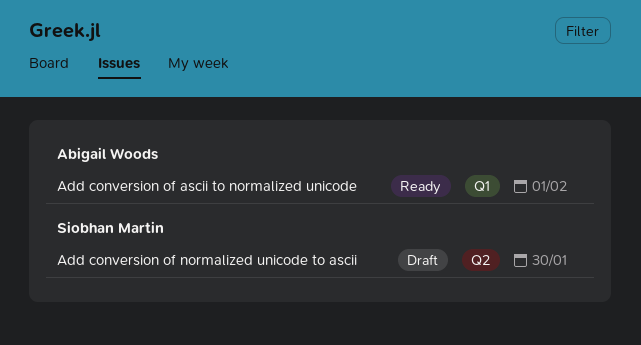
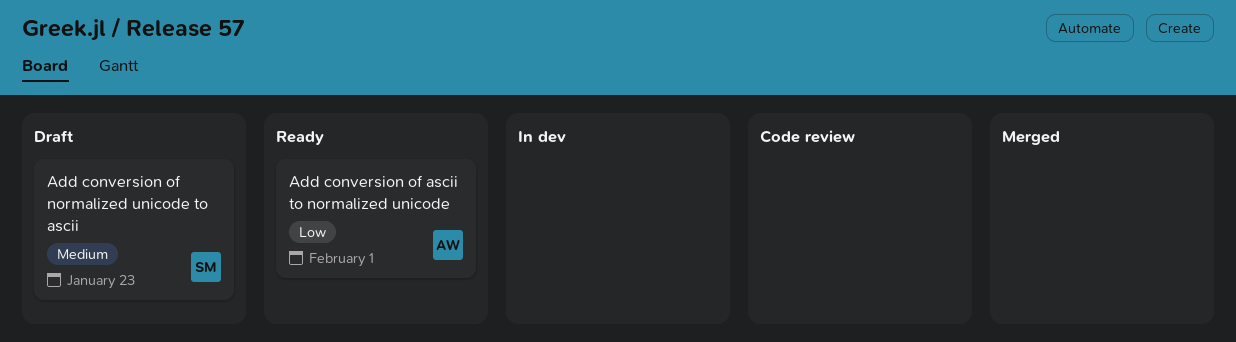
Add conversion of normalized unicode to ascii, due: Jan 30 -> Jan 23

